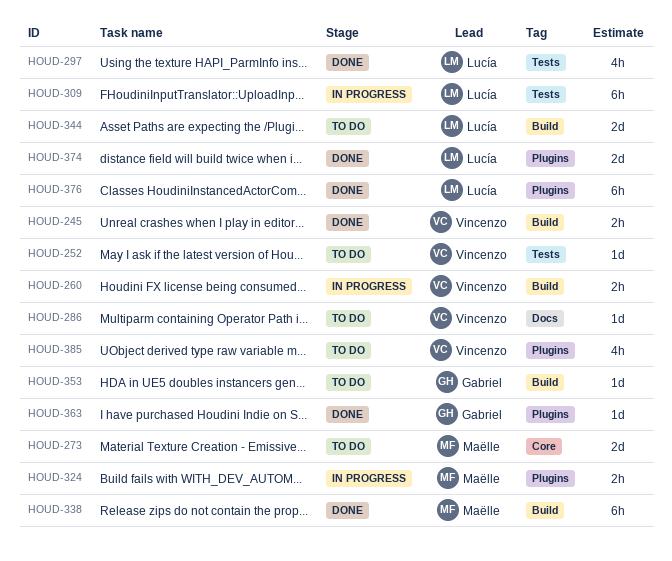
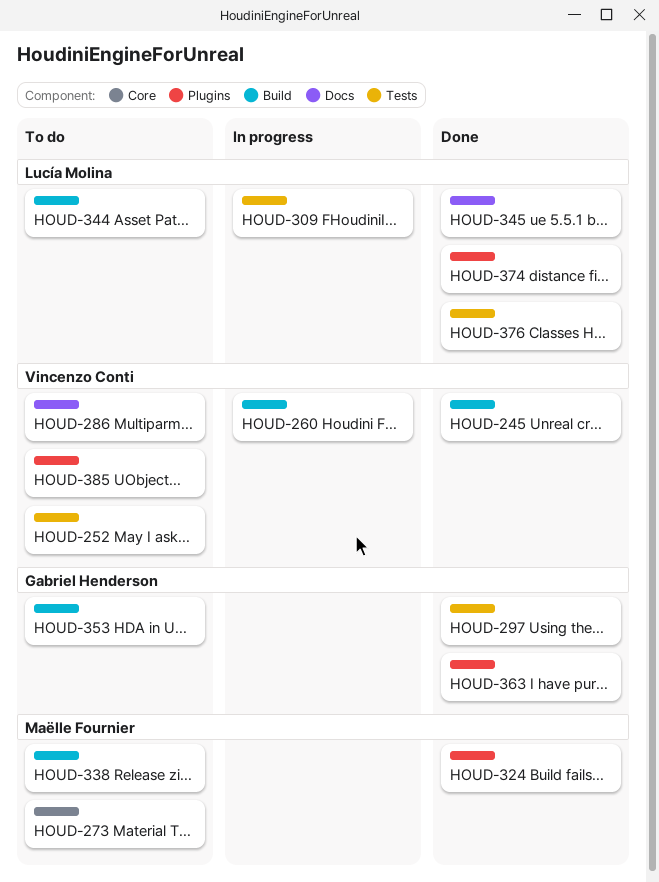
HOUD-297, owner: Lucía Molina -> Gabriel Henderson
HOUD-324, status: In progress -> Done
HOUD-338, status: Done -> To do
HOUD-345: none -> present
HOUD-376, label: Plugins -> Tests

